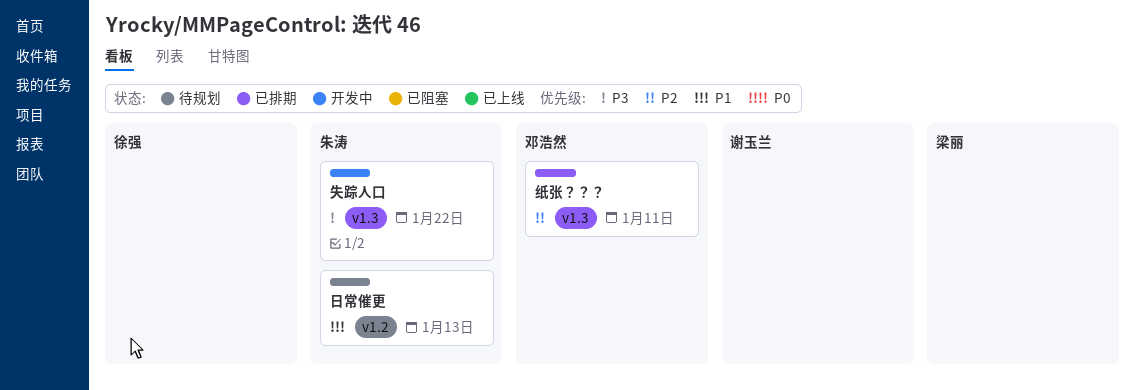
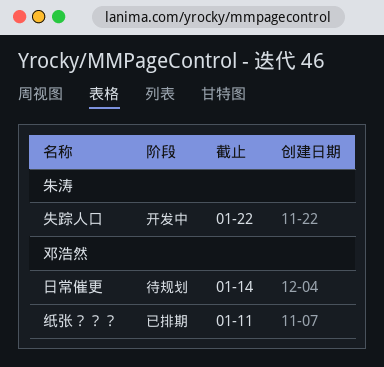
日常催更, owner: 朱涛 -> 邓浩然
日常催更, due: Jan 13 -> Jan 14

